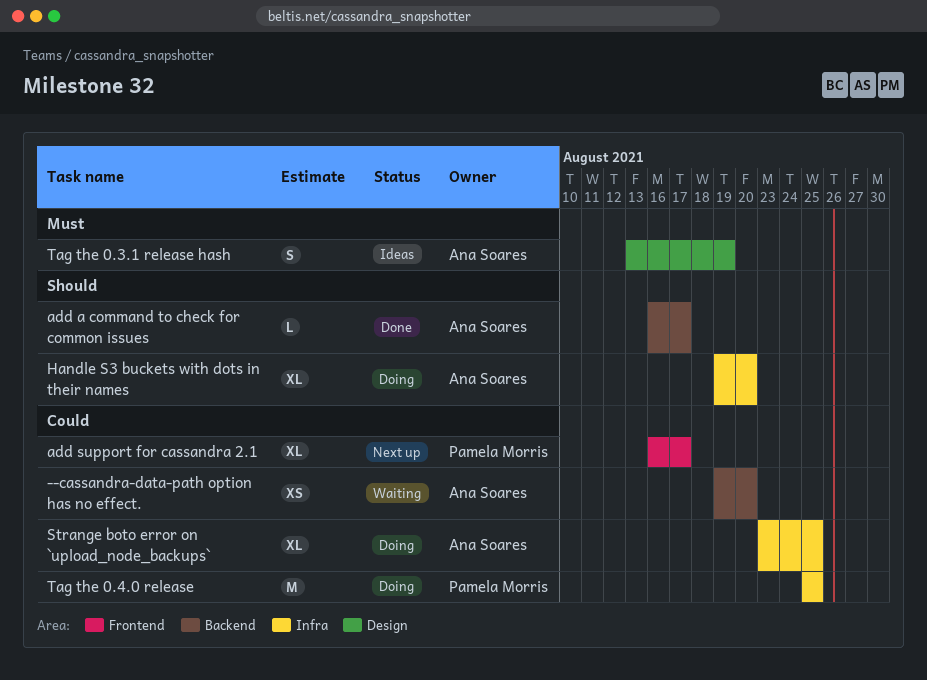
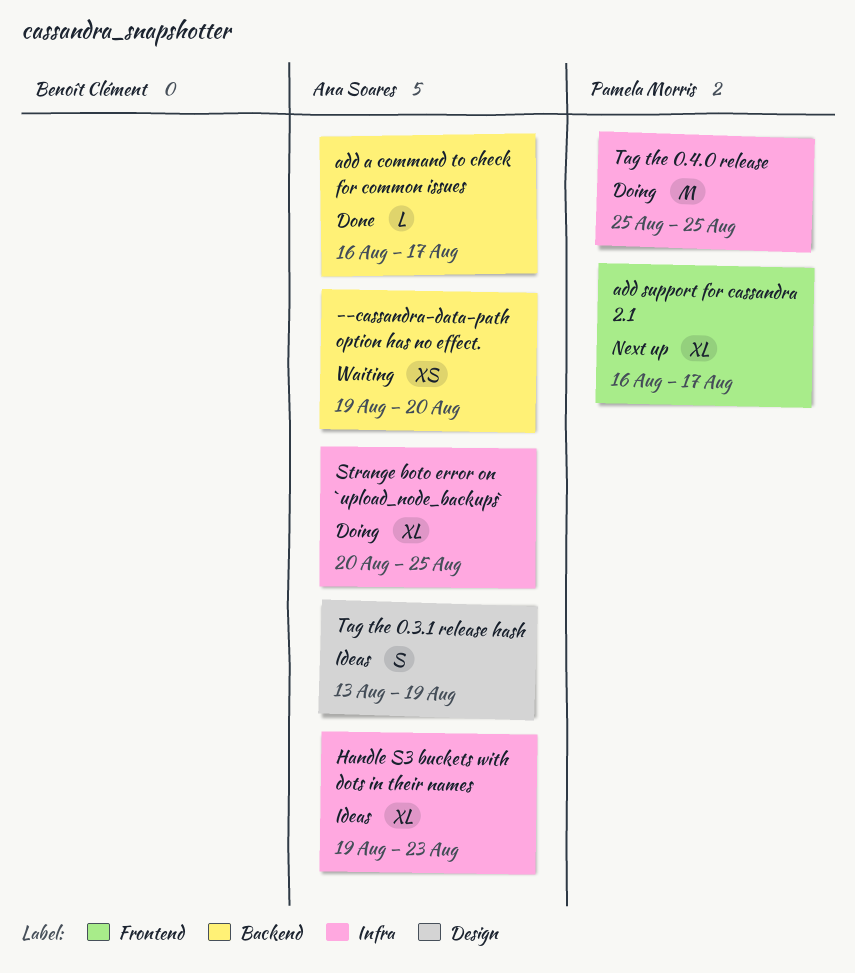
Handle S3 buckets with dots in their names, status: Doing -> Ideas
Handle S3 buckets with dots in their names, due: Aug 20 -> Aug 23
Strange boto error on `upload_node_backups`, start: Aug 23 -> Aug 20

